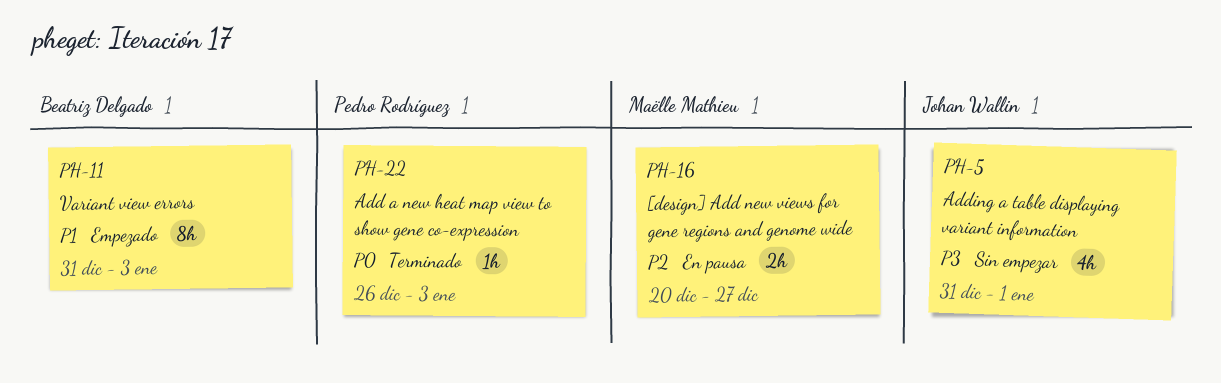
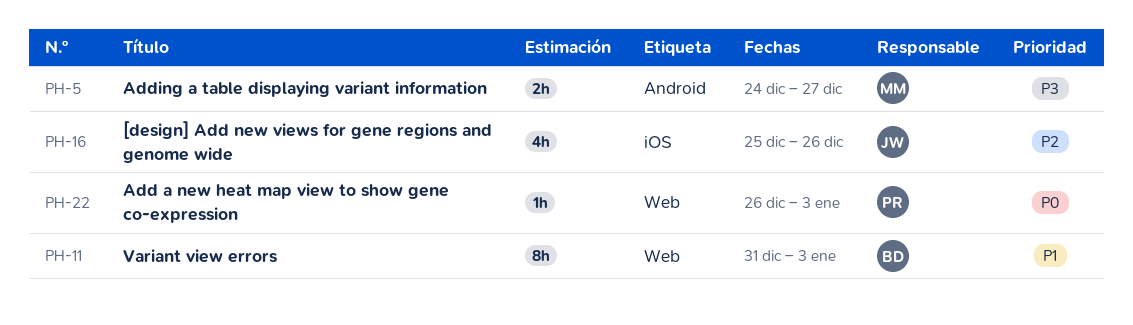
PH-5, owner: Johan Wallin -> Maëlle Mathieu
PH-5, estimate: 4h -> 2h
PH-5, start: Dec 31 -> Dec 24
PH-5, due: Jan 1 -> Dec 27
PH-16, owner: Maëlle Mathieu -> Johan Wallin
PH-16, estimate: 2h -> 4h
PH-16, start: Dec 20 -> Dec 25
PH-16, due: Dec 27 -> Dec 26

